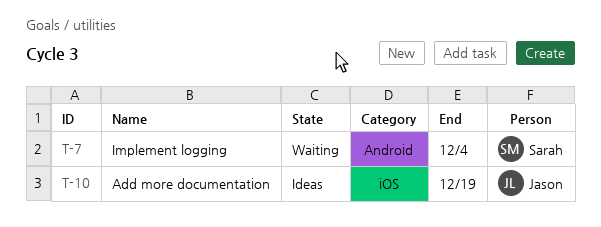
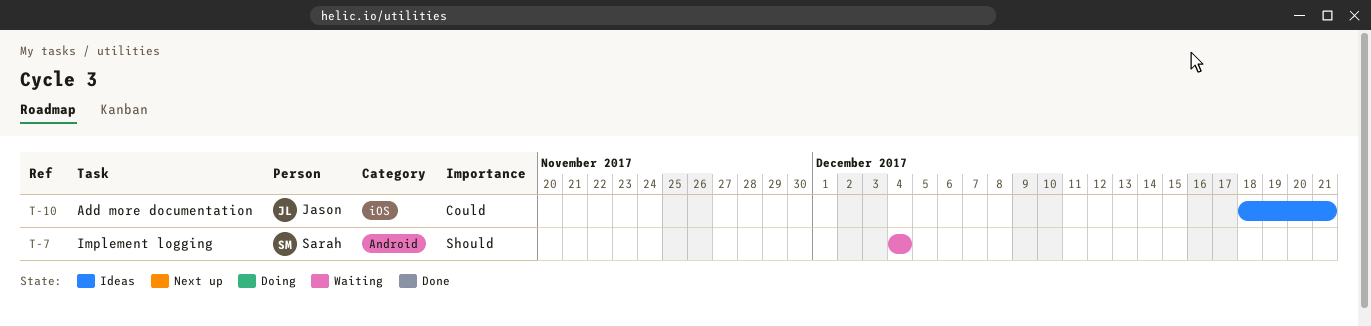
T-10, due: Dec 19 -> Dec 21

